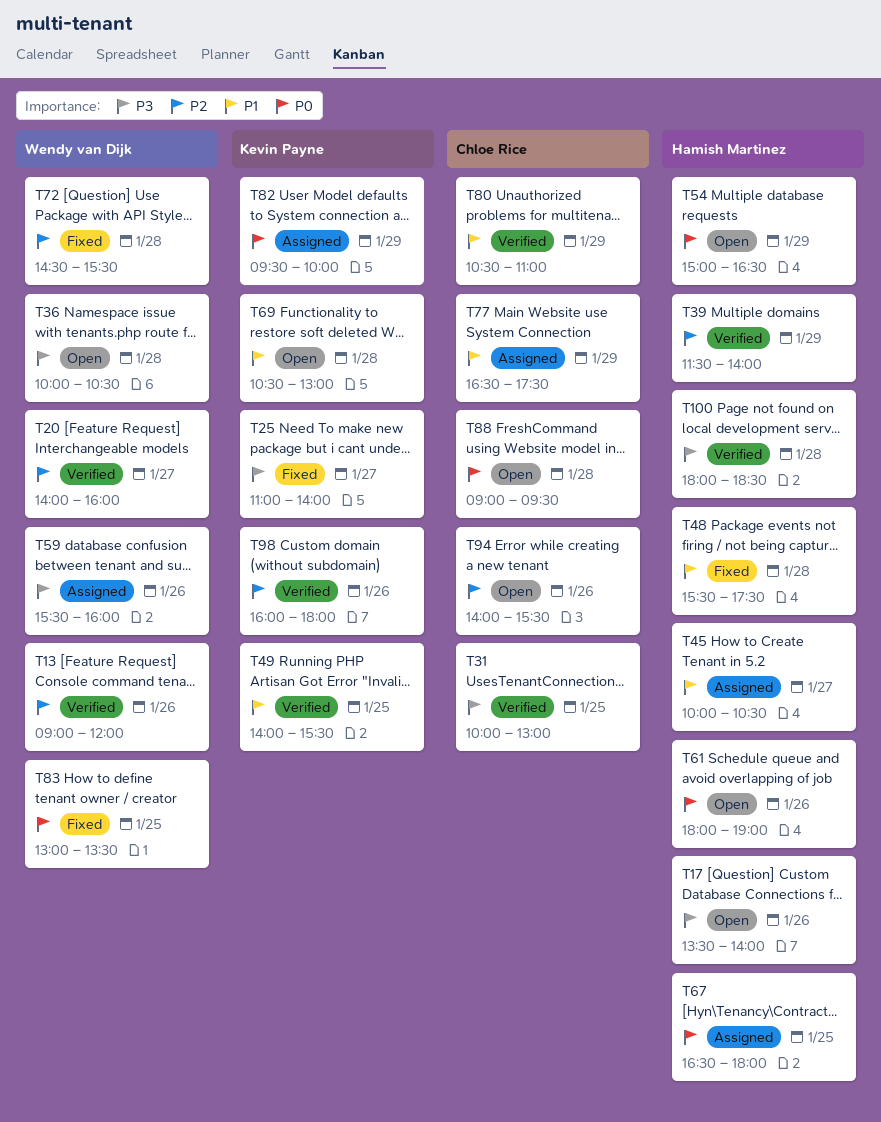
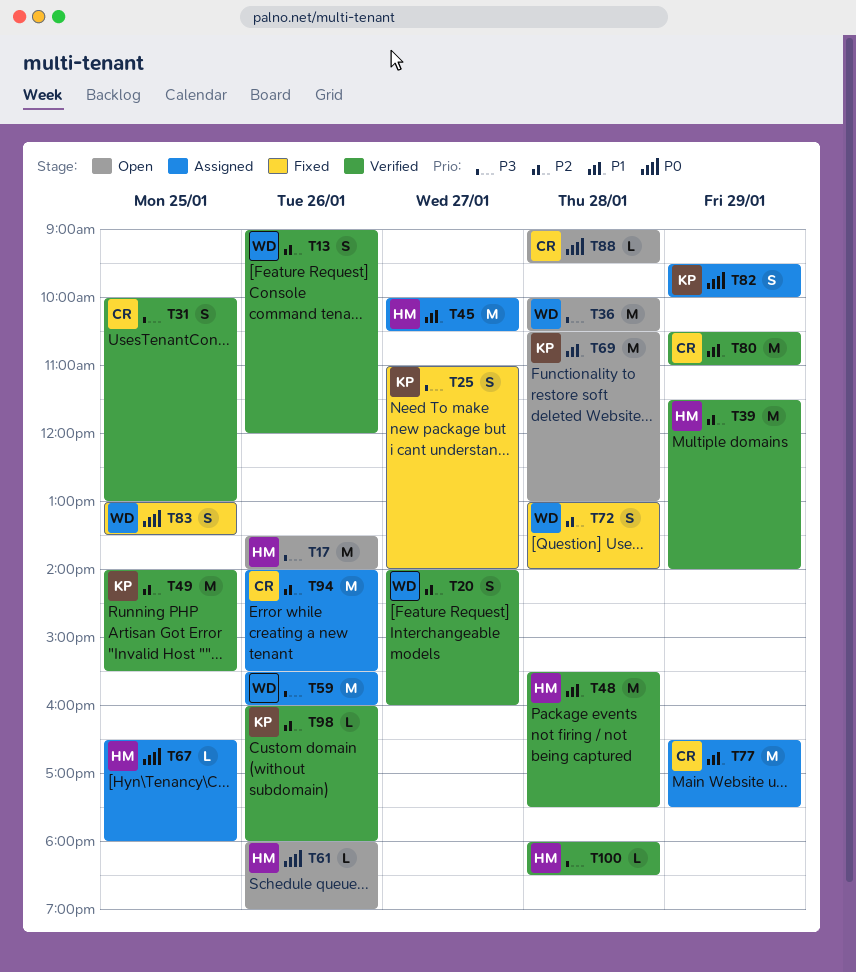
T48, status: Fixed -> Verified
T49, priority: P1 -> P2
T54: present -> none
T72, begins: 14:30 -> 13:00
T72, ends: 15:30 -> 14:00
T94, status: Open -> Assigned

